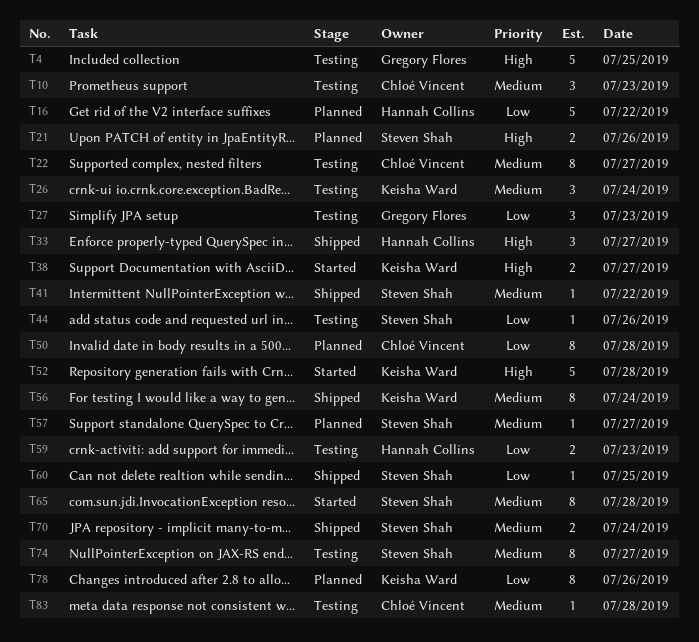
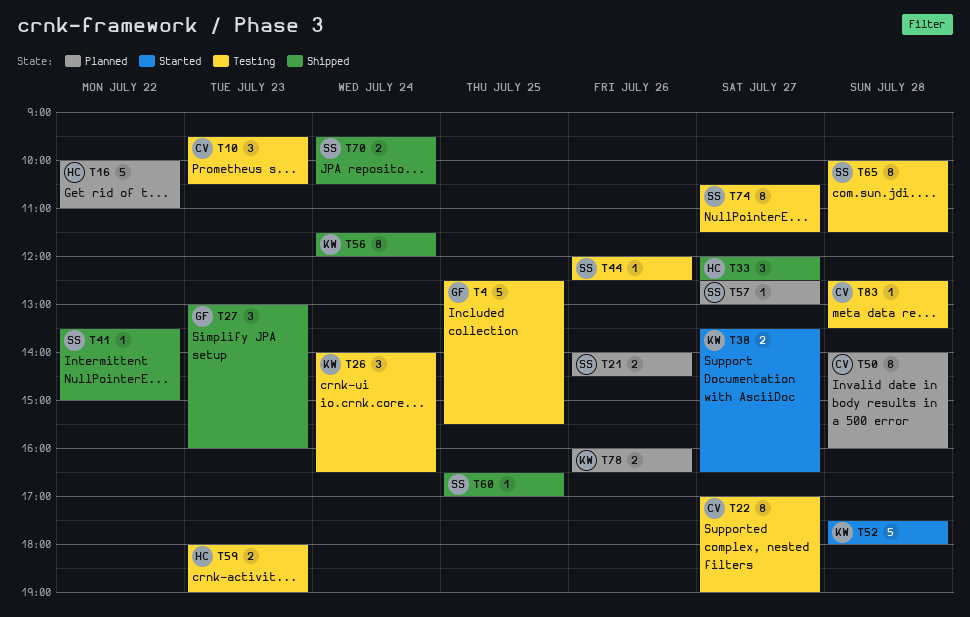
T27, status: Testing -> Shipped
T65, status: Started -> Testing
T78, estimate: 8 -> 2

